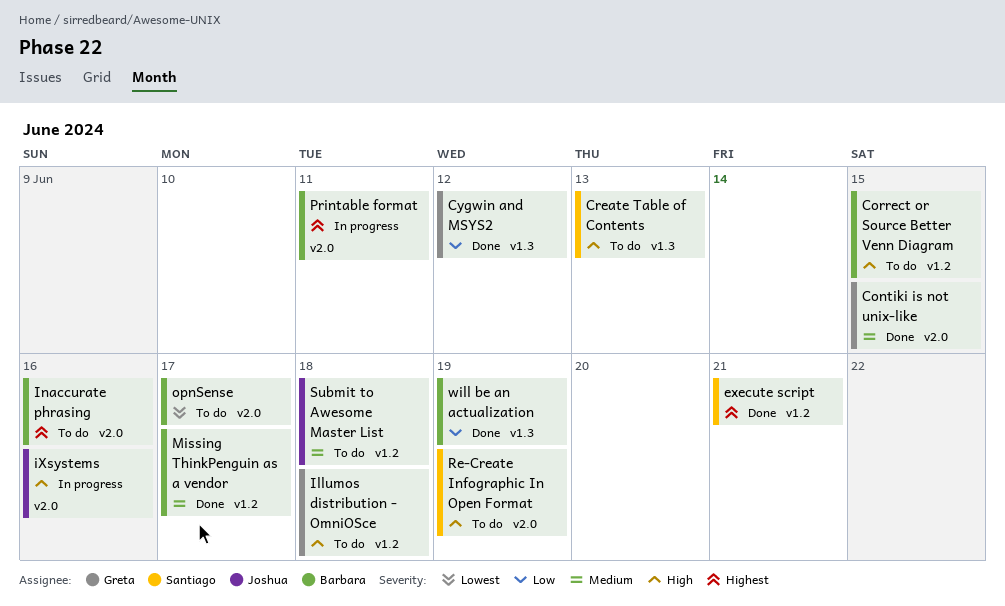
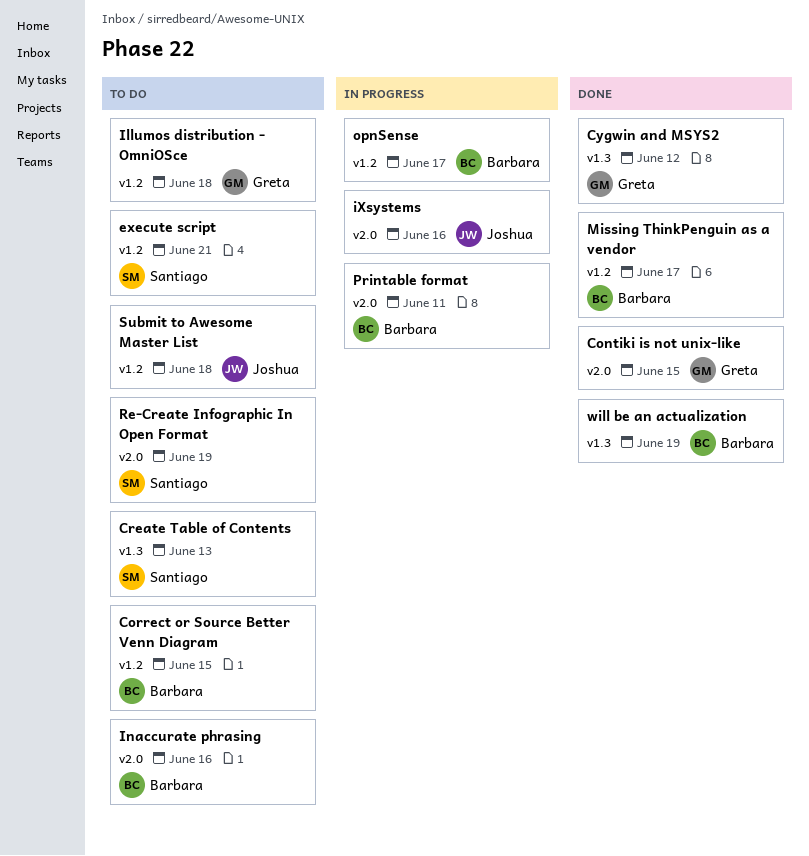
execute script, status: Done -> To do
opnSense, status: To do -> In progress
opnSense, label: v2.0 -> v1.2

